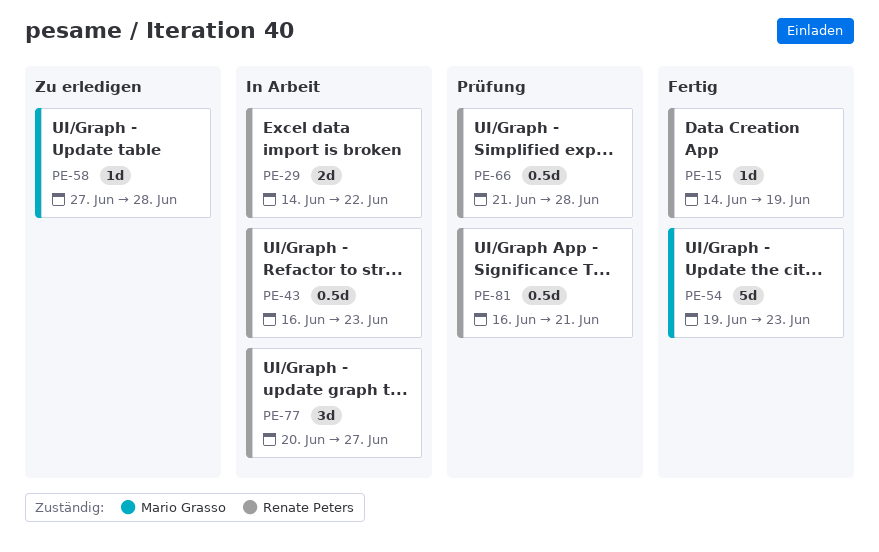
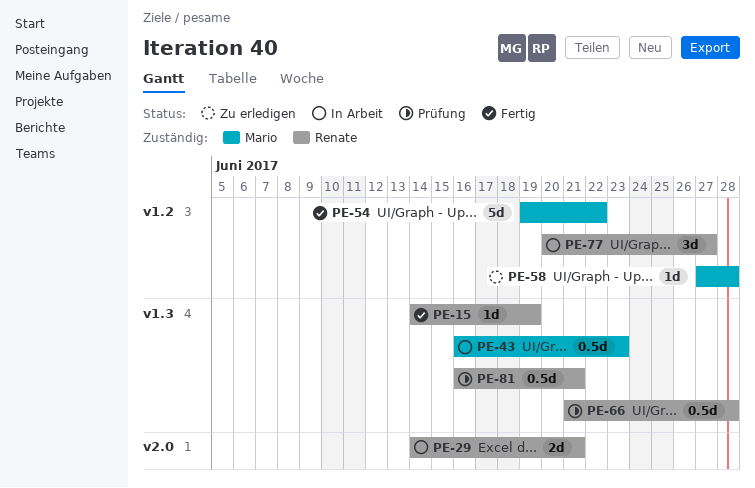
PE-29, due: Jun 22 -> Jun 21
PE-43, owner: Renate Peters -> Mario Grasso
PE-54, due: Jun 23 -> Jun 22

